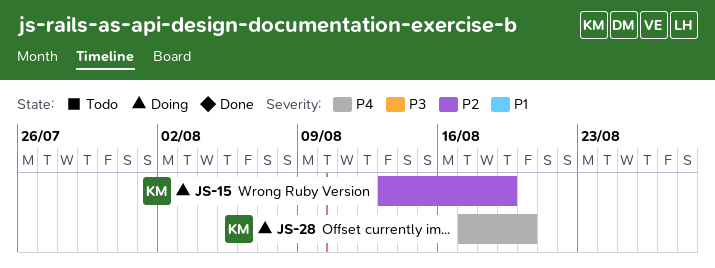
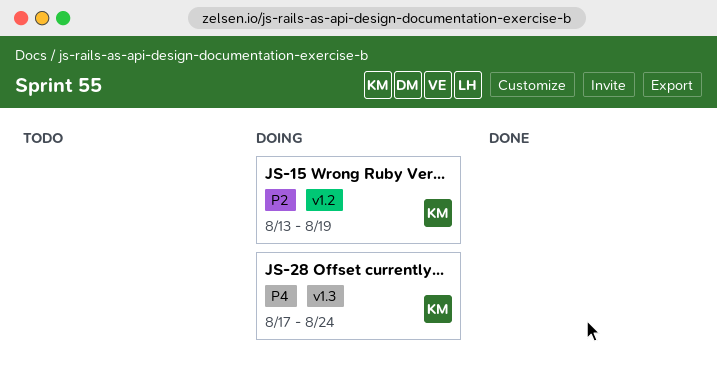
JS-28, due: Aug 20 -> Aug 24

